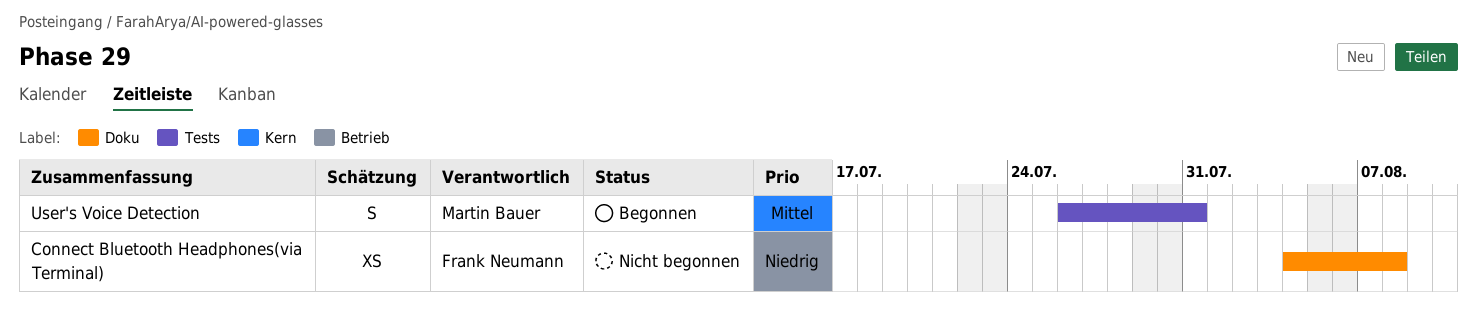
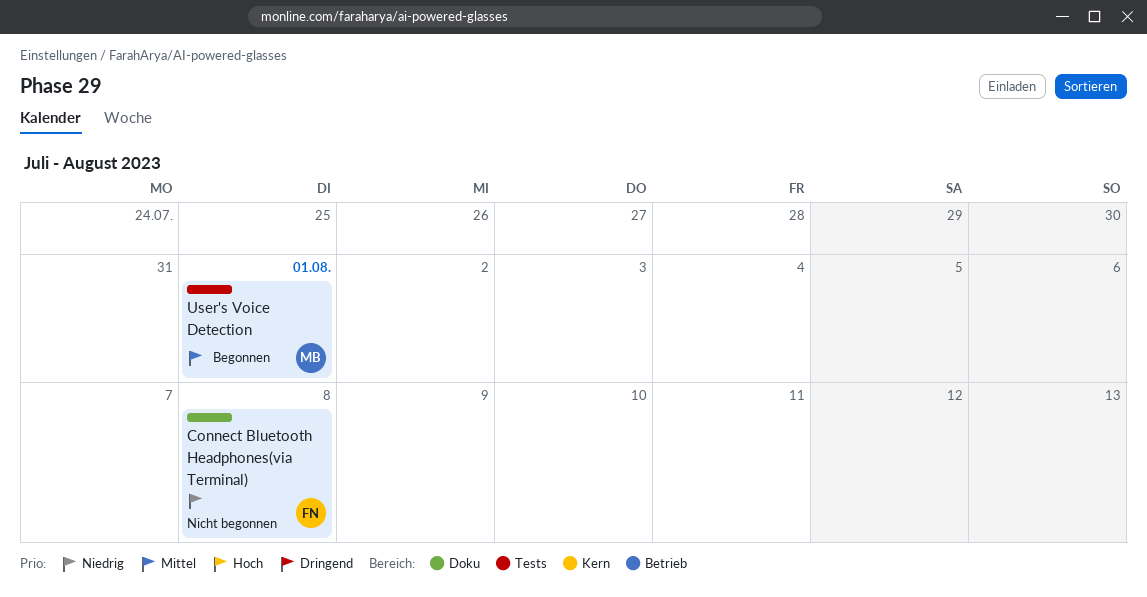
User's Voice Detection, due: Jul 31 -> Aug 1

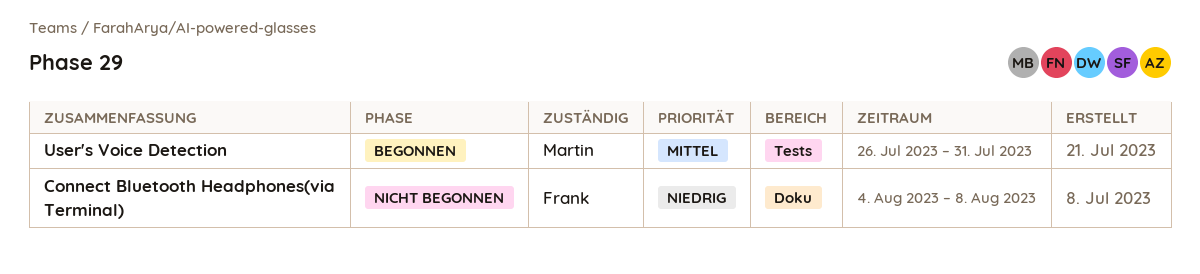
User's Voice Detection, due: Aug 1 -> Jul 31

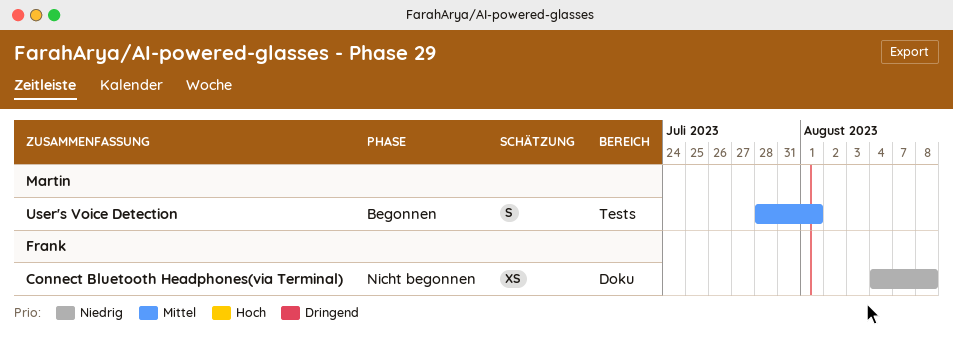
User's Voice Detection, start: Jul 26 -> Jul 28
User's Voice Detection, due: Jul 31 -> Aug 1

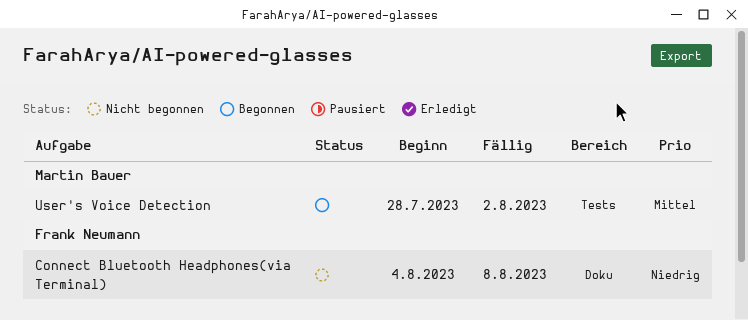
User's Voice Detection, due: Aug 1 -> Aug 2

